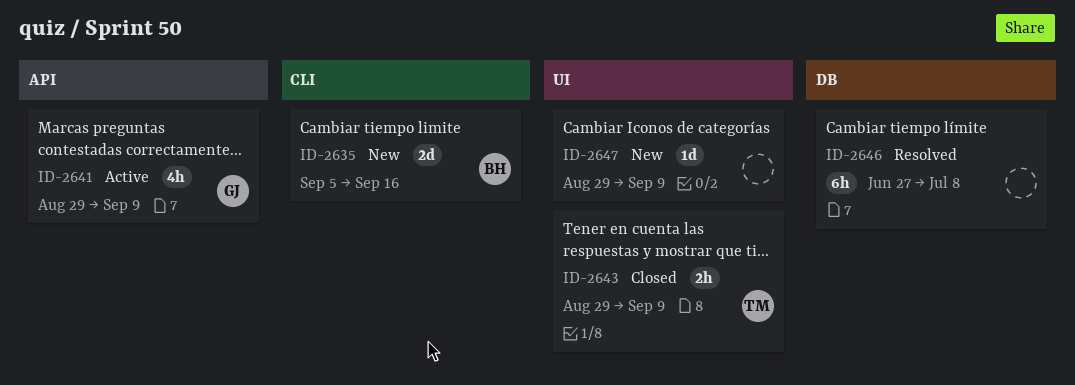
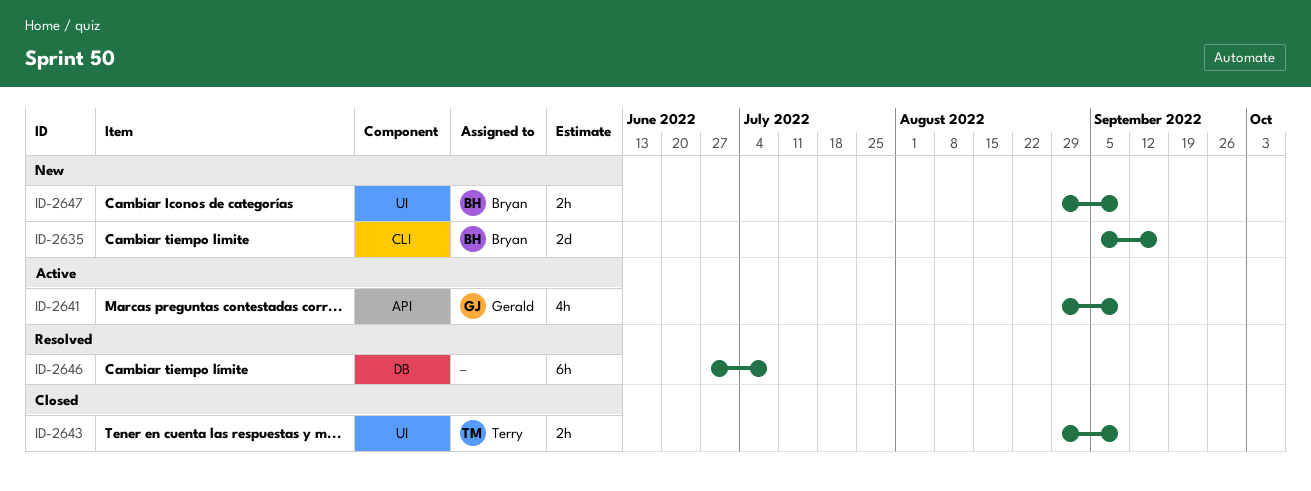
ID-2647, owner: none -> Bryan
ID-2647, estimate: 1d -> 2h

